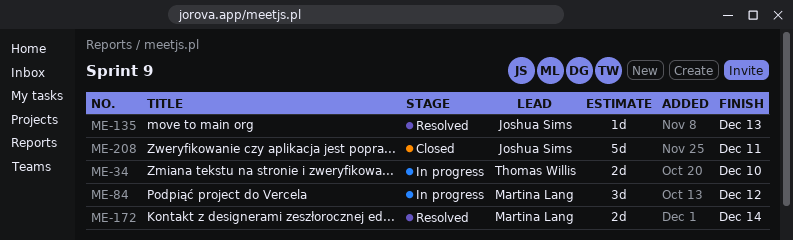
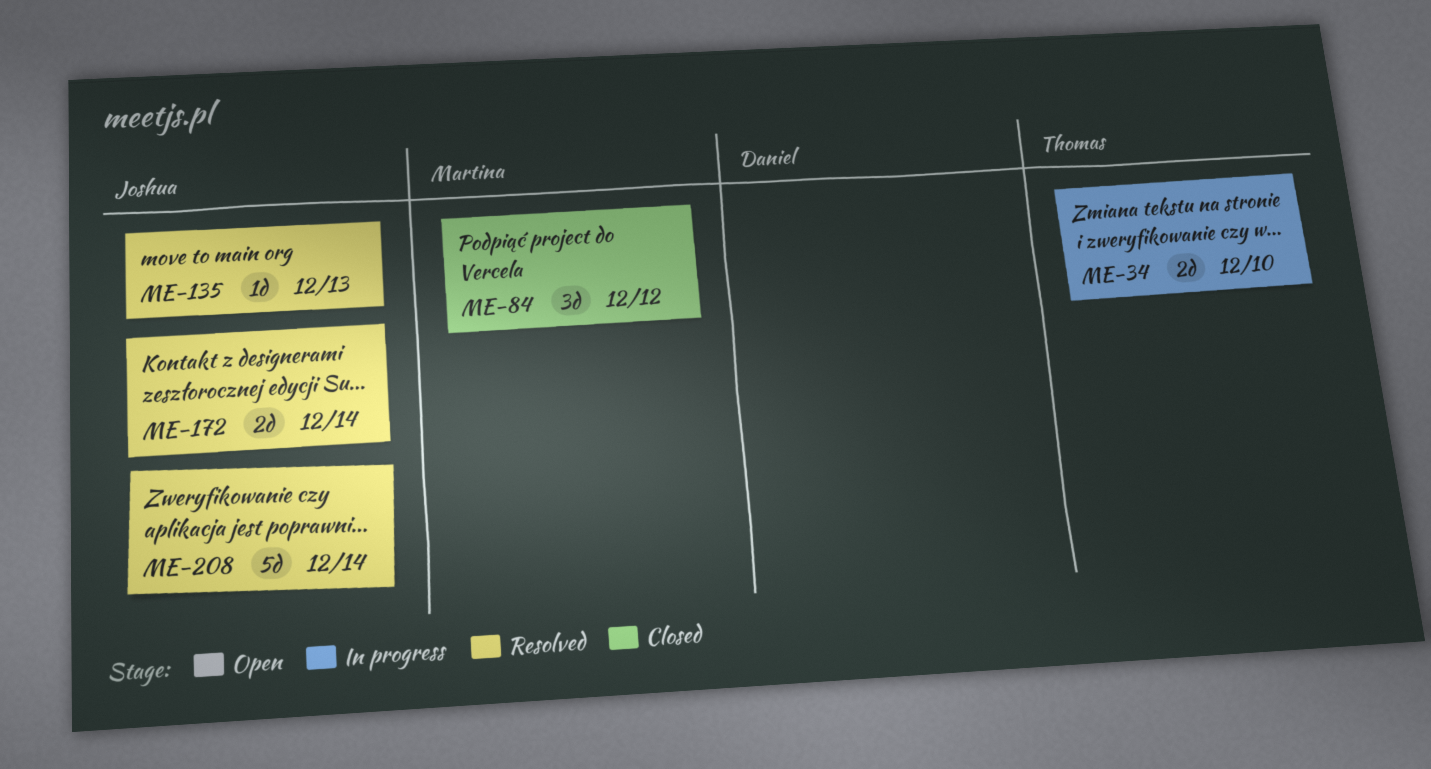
ME-84, status: In progress -> Closed
ME-172, owner: Martina Lang -> Joshua Sims
ME-208, status: Closed -> Resolved
ME-208, due: Dec 11 -> Dec 14

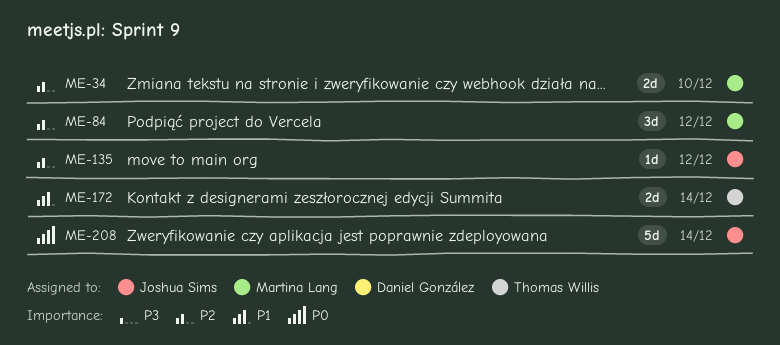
ME-34, owner: Thomas Willis -> Martina Lang
ME-135, due: Dec 13 -> Dec 12
ME-172, owner: Joshua Sims -> Thomas Willis

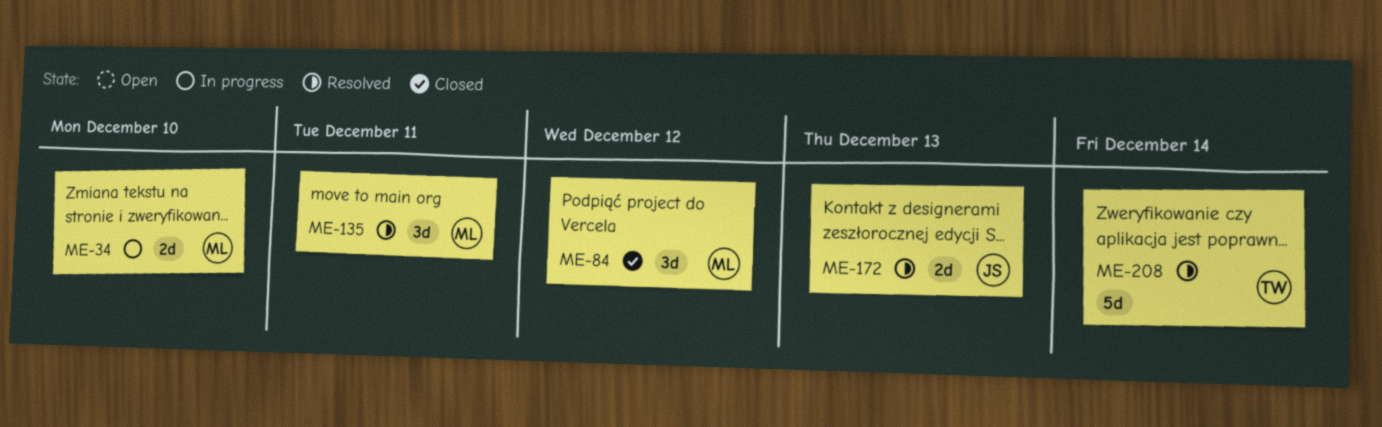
ME-135, owner: Joshua Sims -> Martina Lang
ME-135, estimate: 1d -> 3d
ME-135, due: Dec 12 -> Dec 11
ME-172, owner: Thomas Willis -> Joshua Sims
ME-172, due: Dec 14 -> Dec 13
ME-208, owner: Joshua Sims -> Thomas Willis

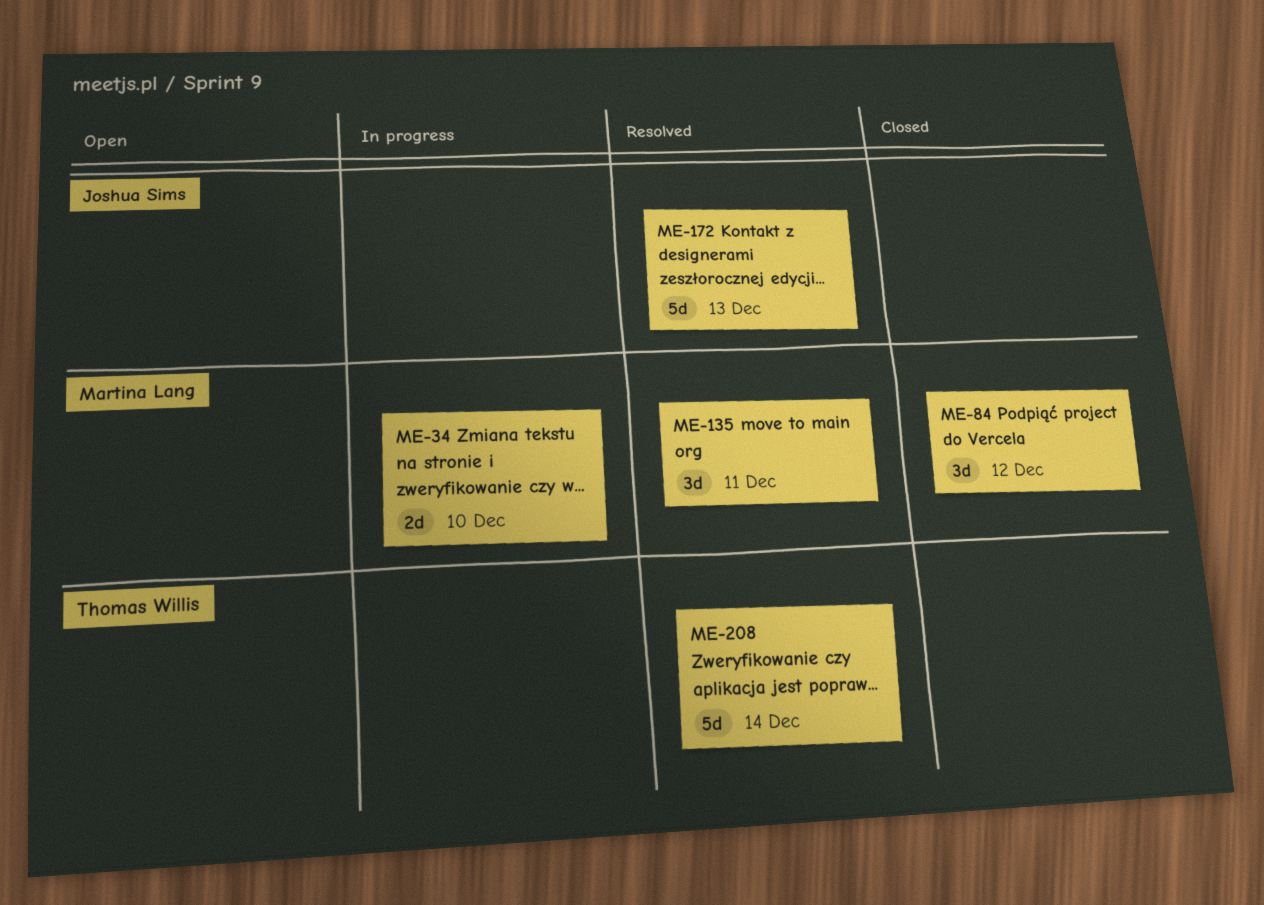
ME-172, estimate: 2d -> 5d

